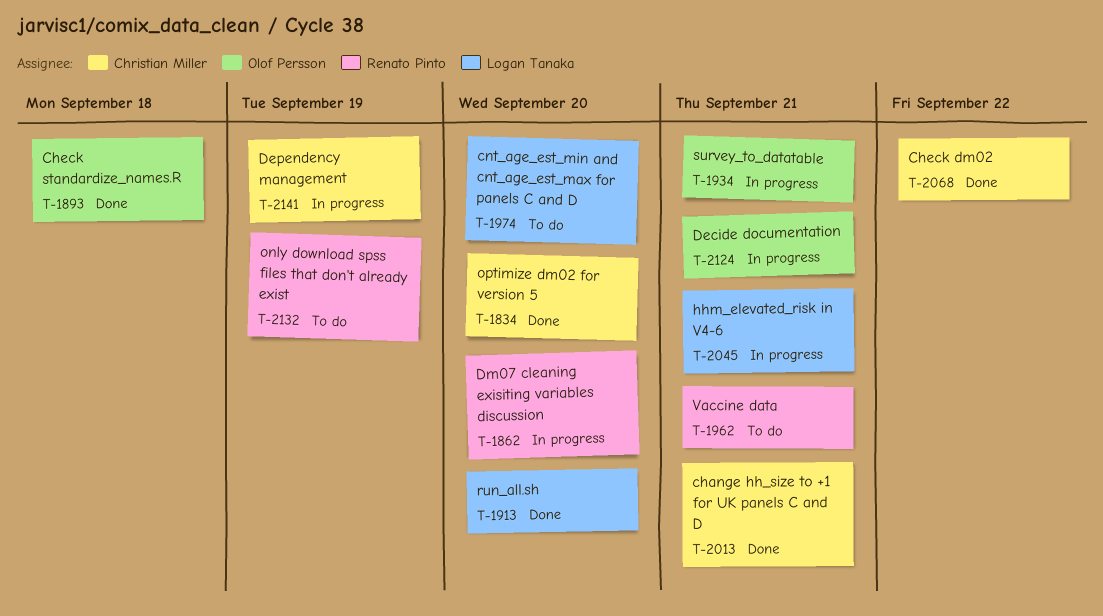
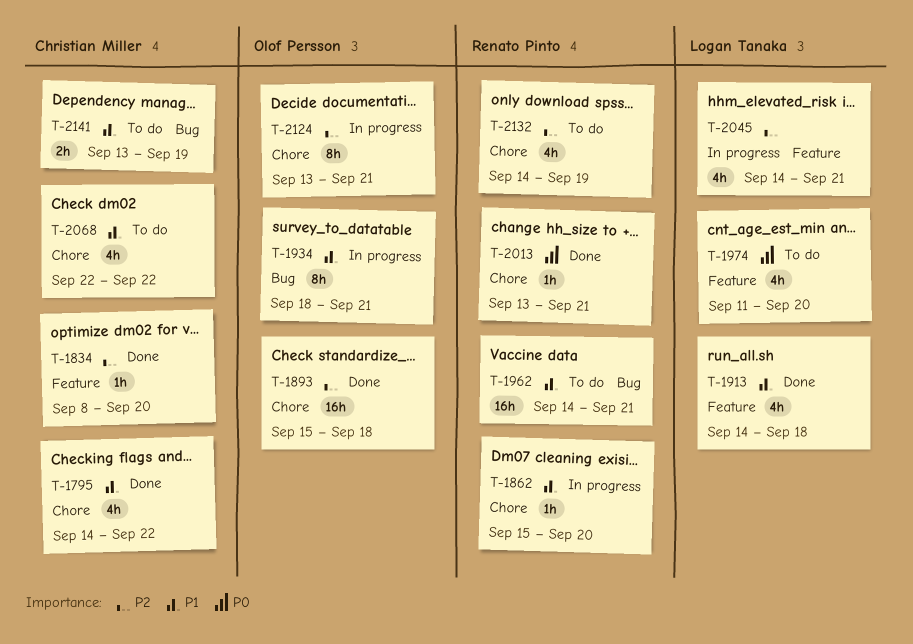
T-1795: none -> present
T-1913, due: Sep 20 -> Sep 18
T-2013, owner: Christian Miller -> Renato Pinto
T-2068, status: Done -> To do
T-2141, status: In progress -> To do

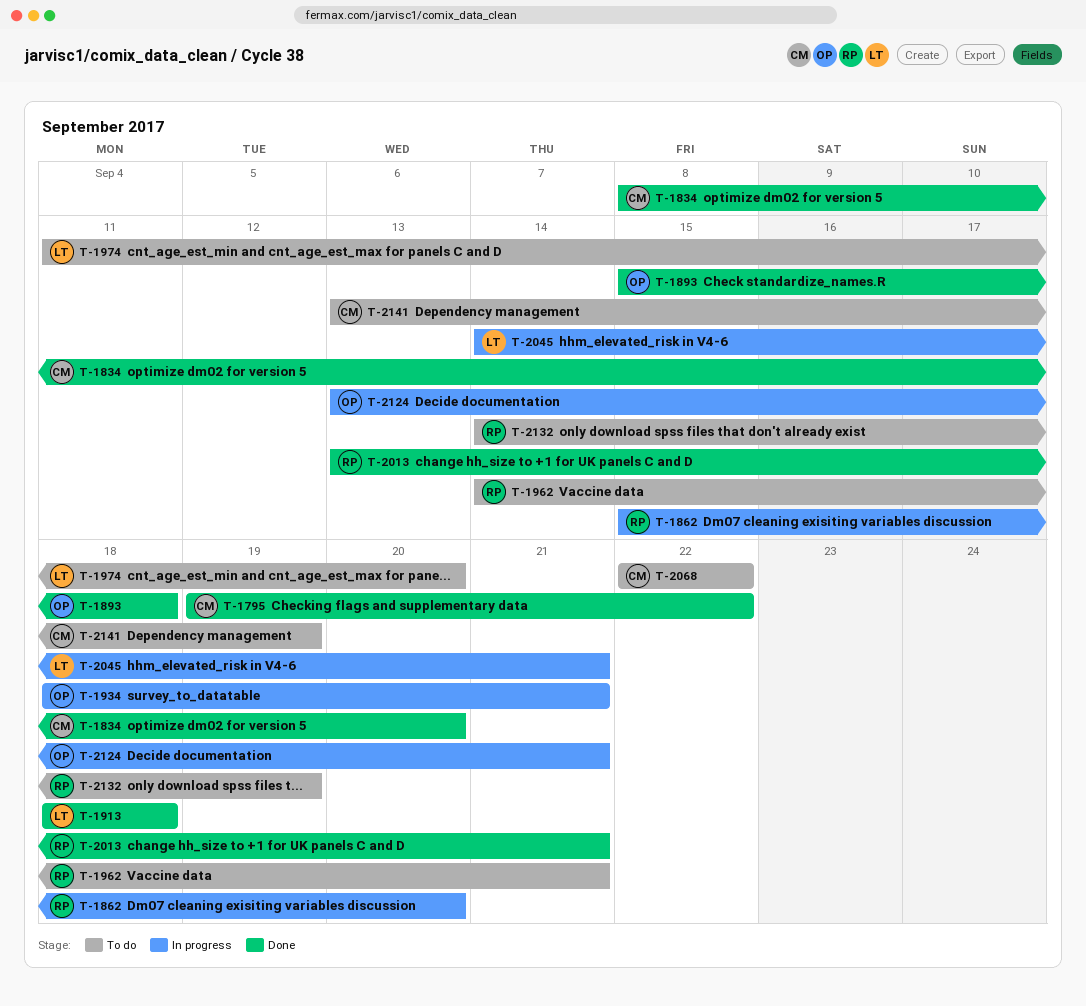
T-1795, start: Sep 14 -> Sep 19
T-1913, start: Sep 14 -> Sep 18

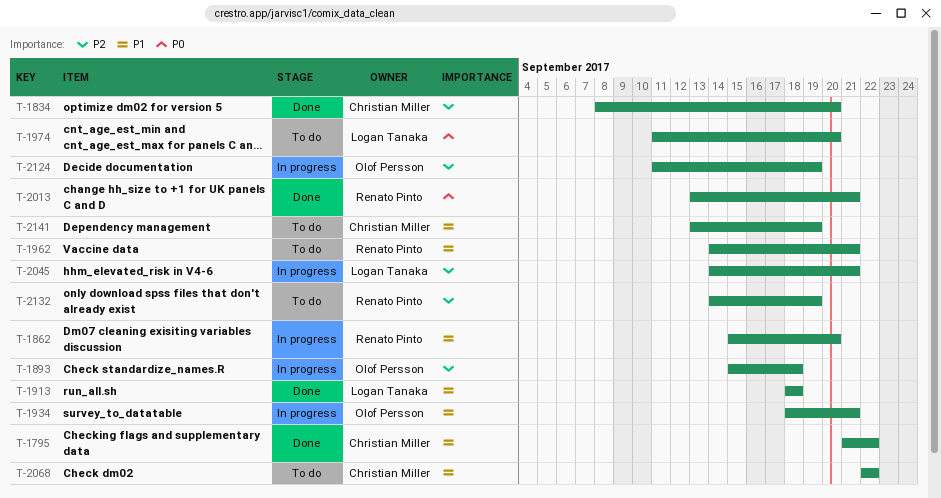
T-1795, start: Sep 19 -> Sep 21
T-1893, status: Done -> In progress
T-2124, start: Sep 13 -> Sep 11
T-2124, due: Sep 21 -> Sep 19

